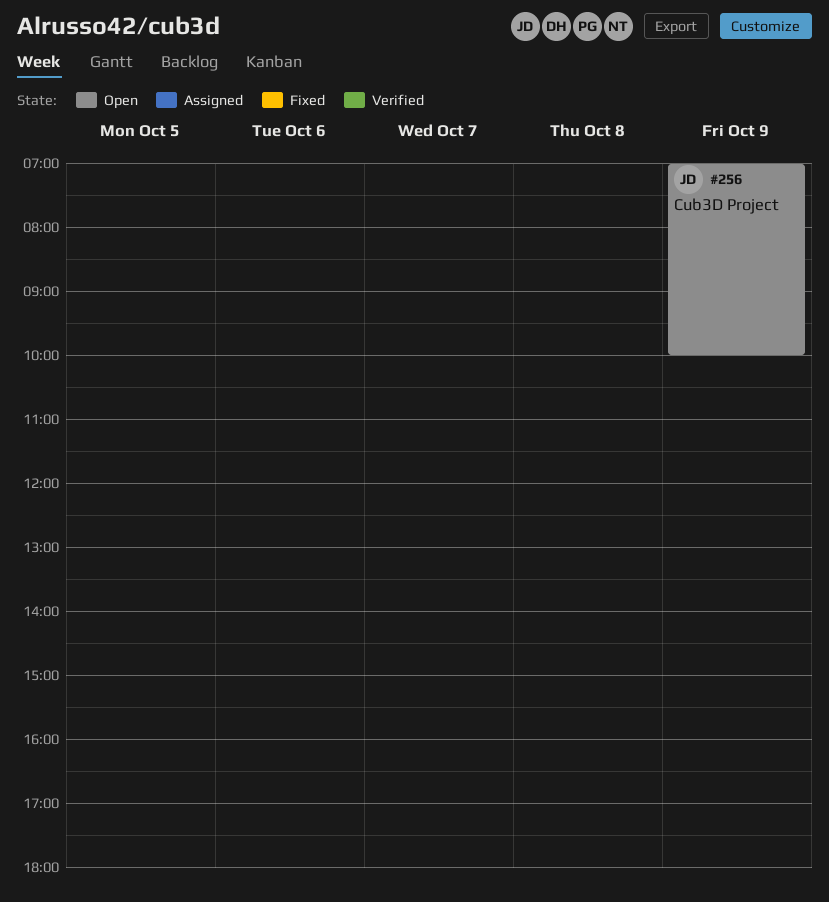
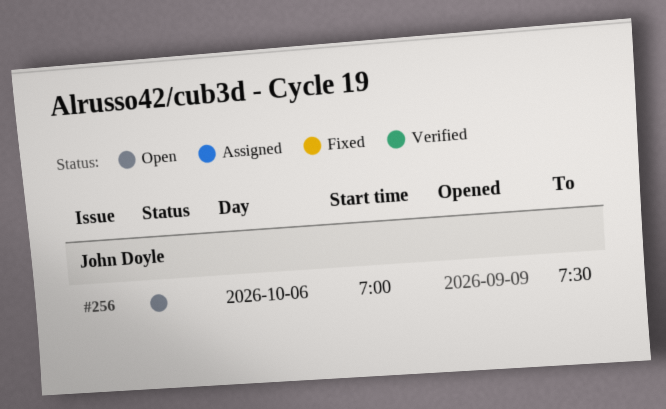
#256, day: Oct 9 -> Oct 6
#256, ends: 10:00 -> 07:30

